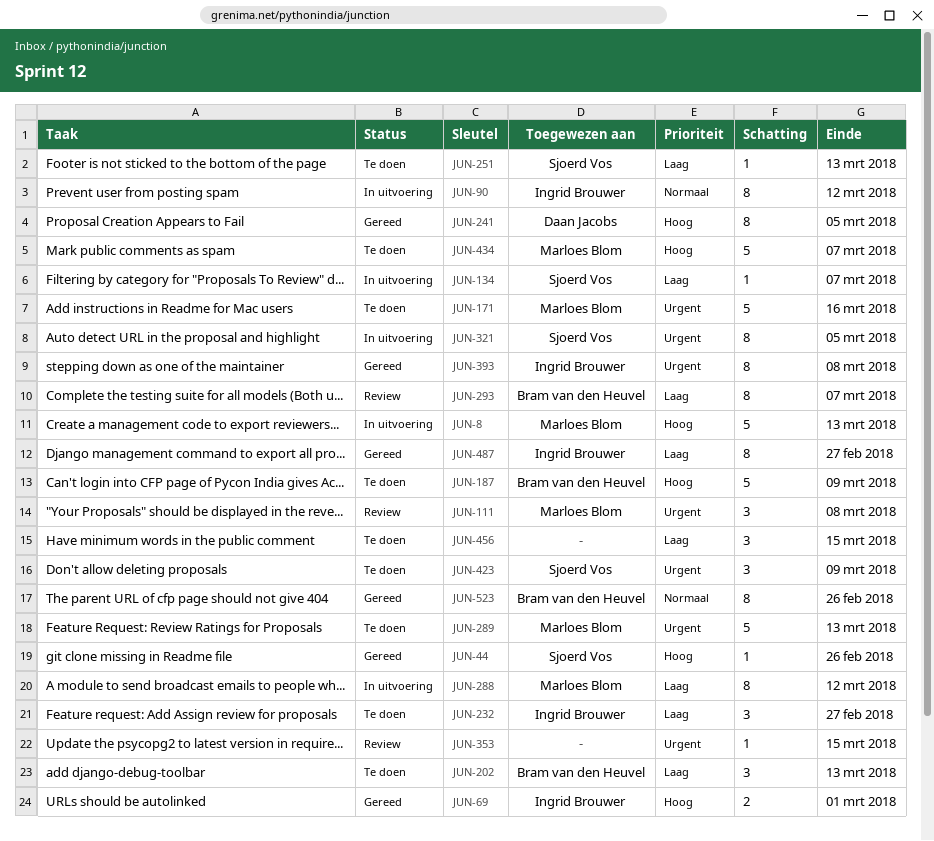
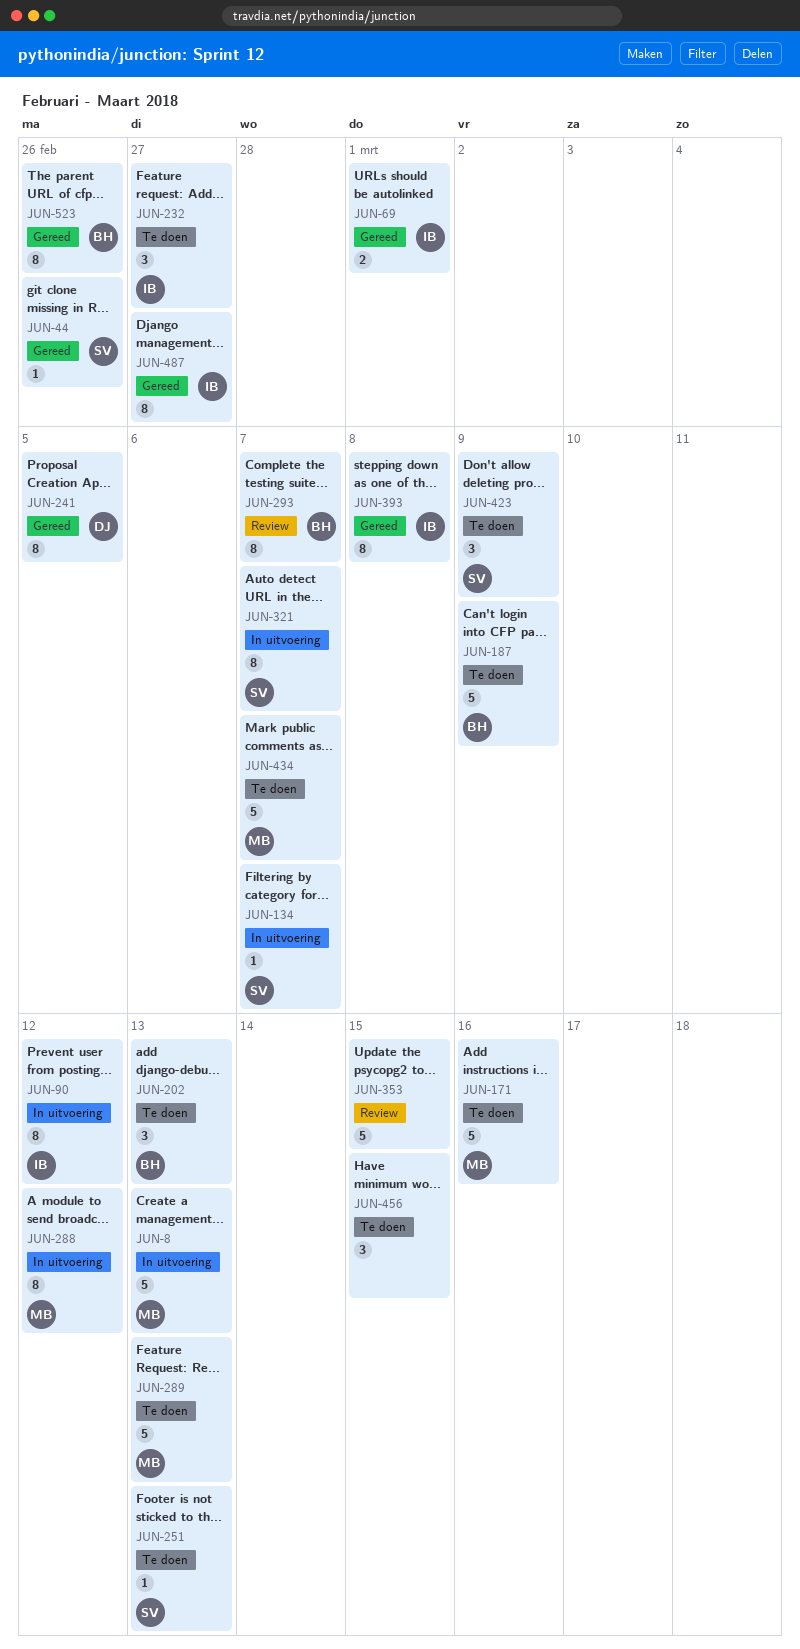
JUN-111: present -> none
JUN-321, due: Mar 5 -> Mar 7
JUN-353, estimate: 1 -> 5

